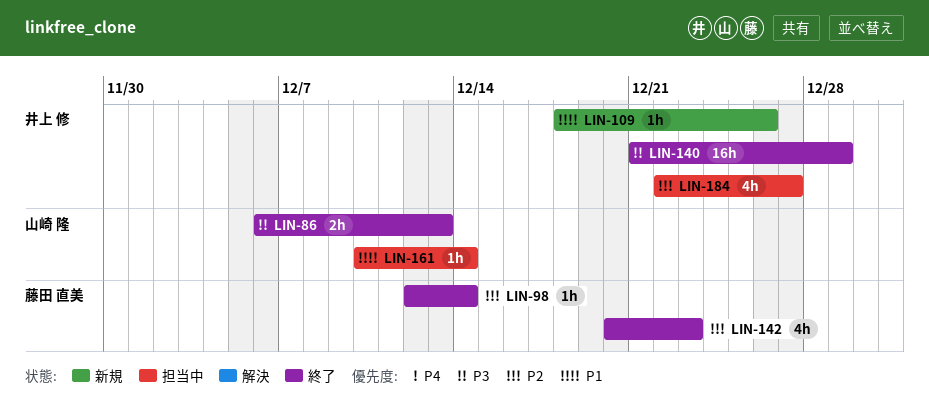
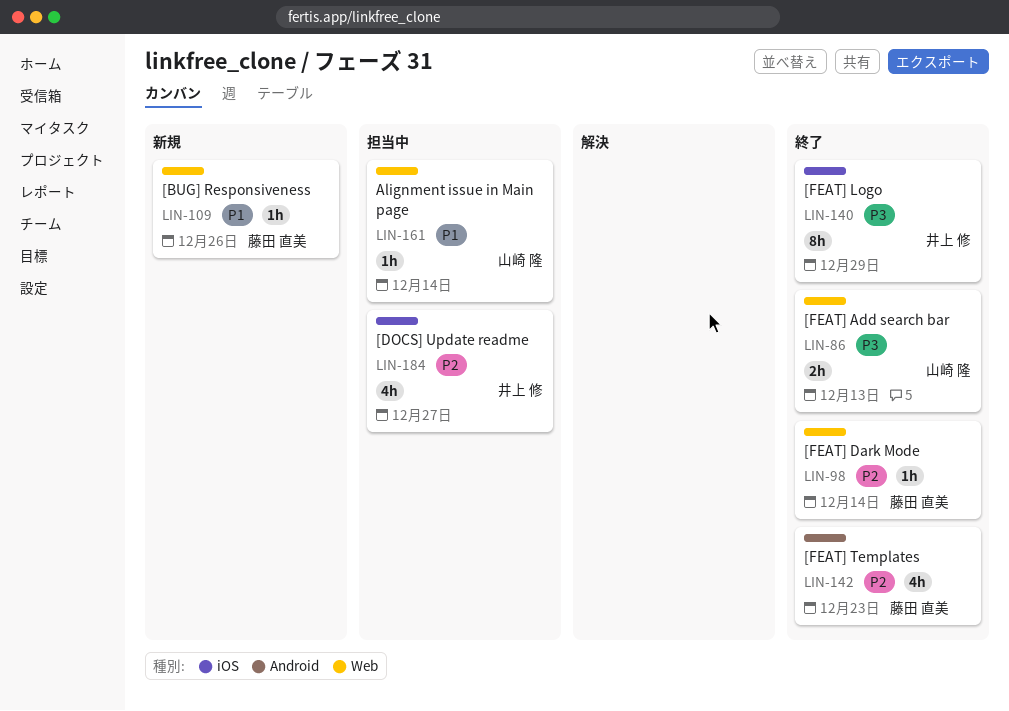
LIN-109, owner: 井上 修 -> 藤田 直美
LIN-140, estimate: 16h -> 8h

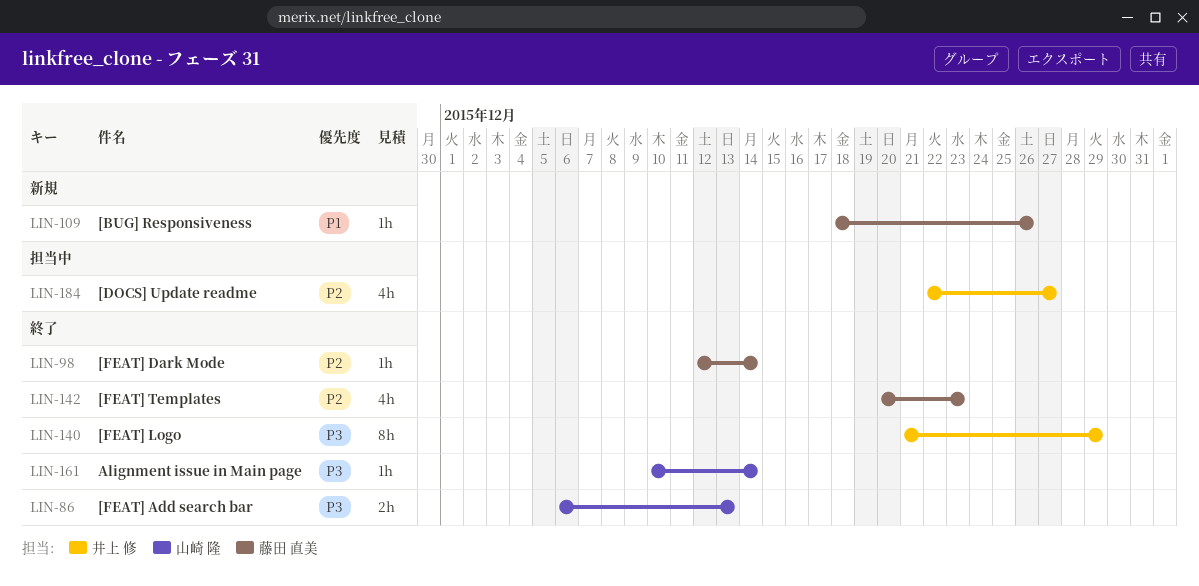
LIN-161, status: 担当中 -> 終了
LIN-161, priority: P1 -> P3

